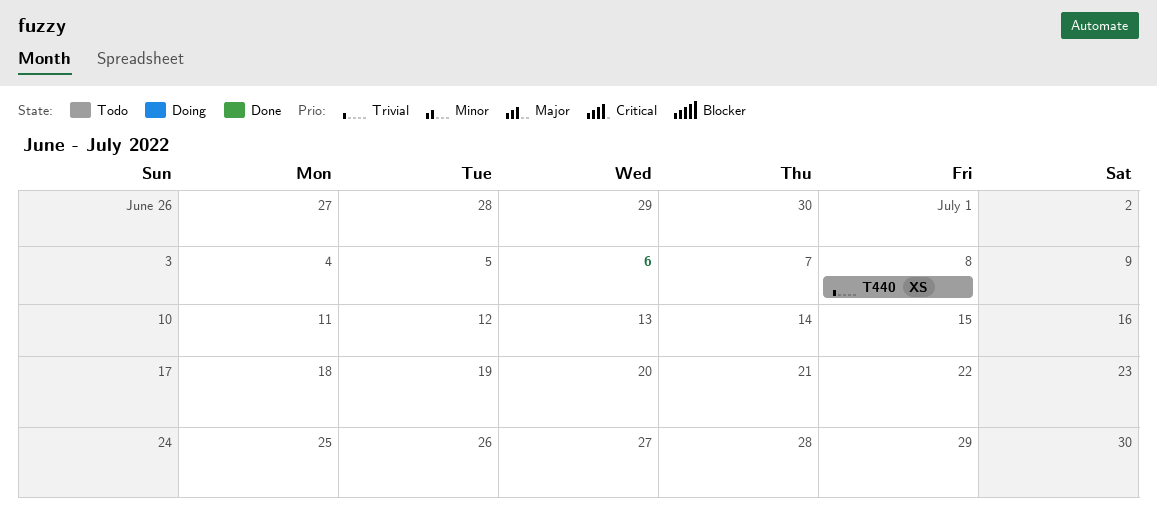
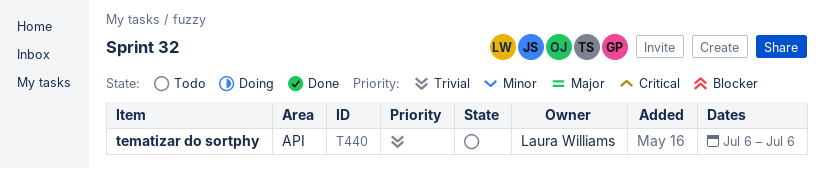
T440, start: Jul 8 -> Jul 6
T440, due: Jul 8 -> Jul 6

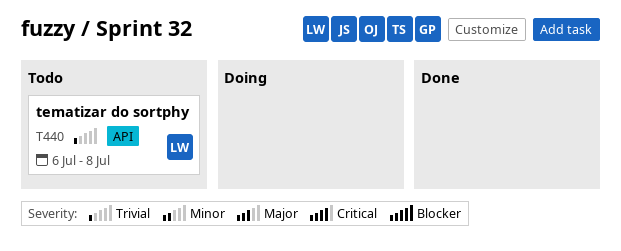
T440, due: Jul 6 -> Jul 8

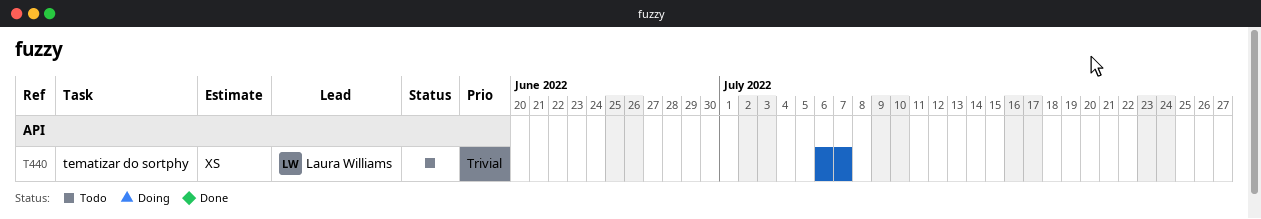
T440, due: Jul 8 -> Jul 7

